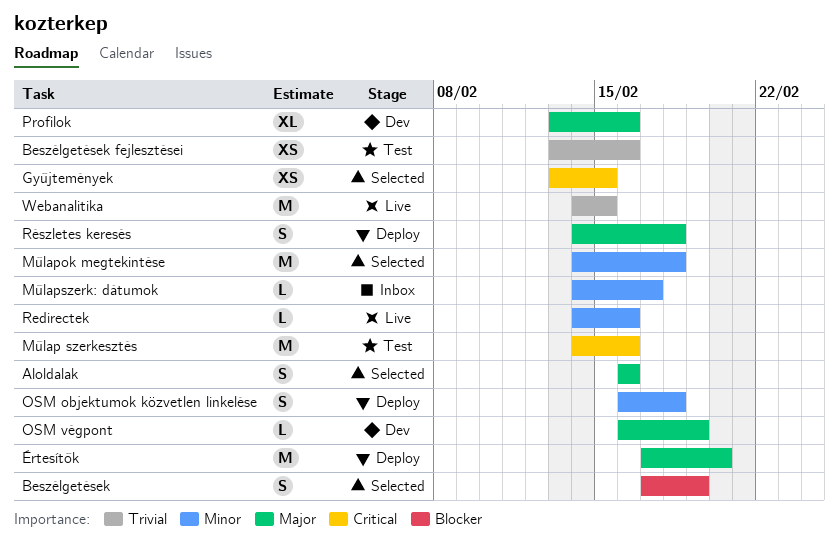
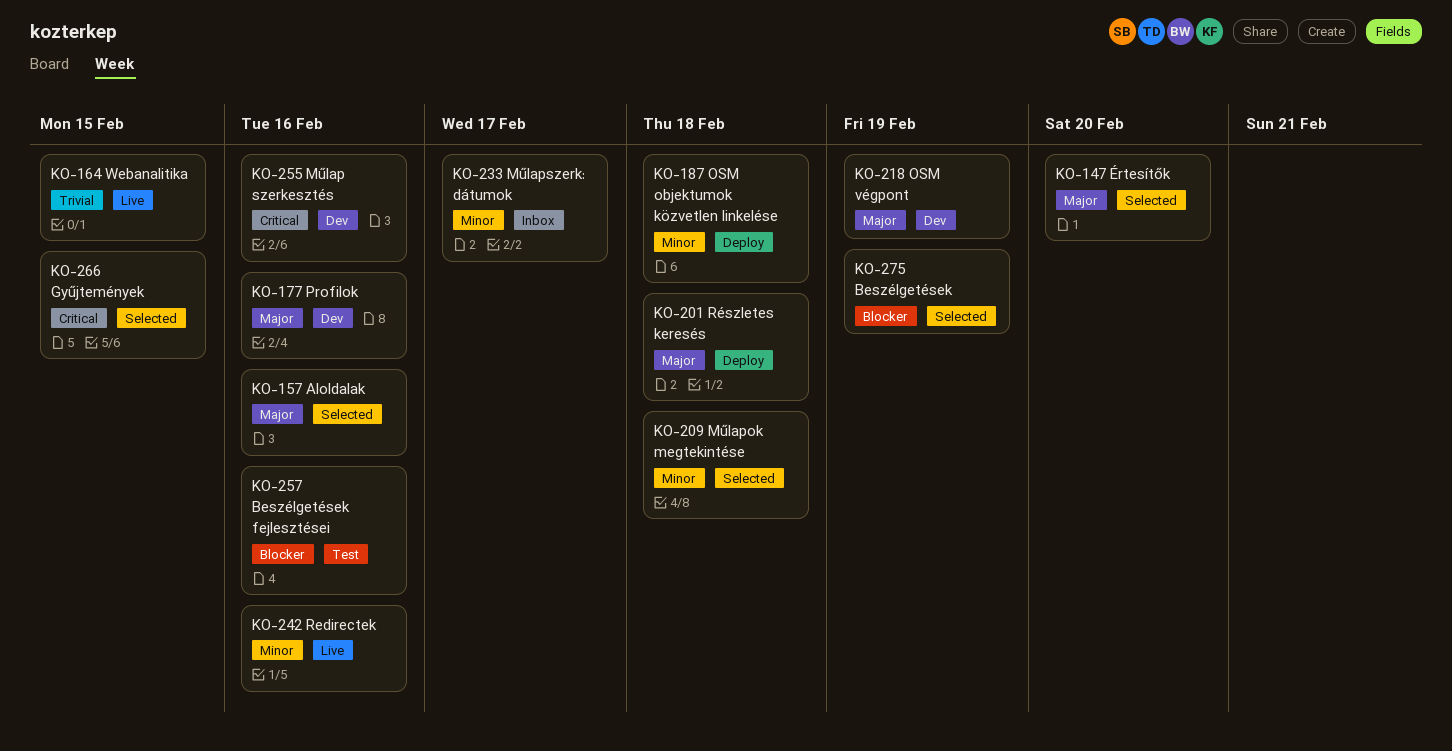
Beszélgetések fejlesztései, priority: Trivial -> Blocker
Műlap szerkesztés, status: Test -> Dev
Értesítők, status: Deploy -> Selected

